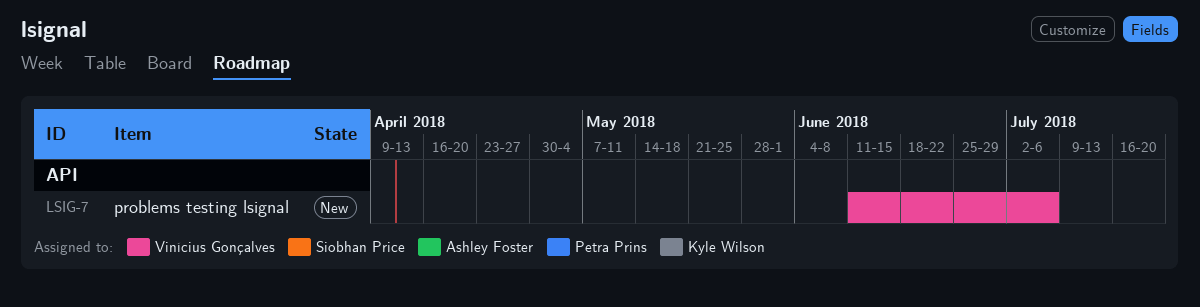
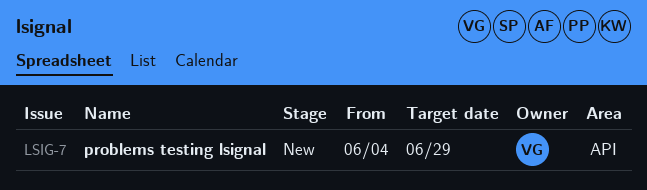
LSIG-7, start: Jun 11 -> Jun 4
LSIG-7, due: Jul 6 -> Jun 29

